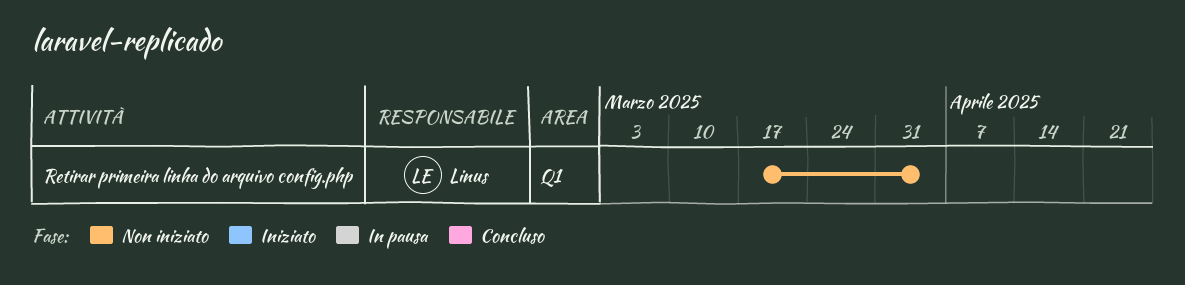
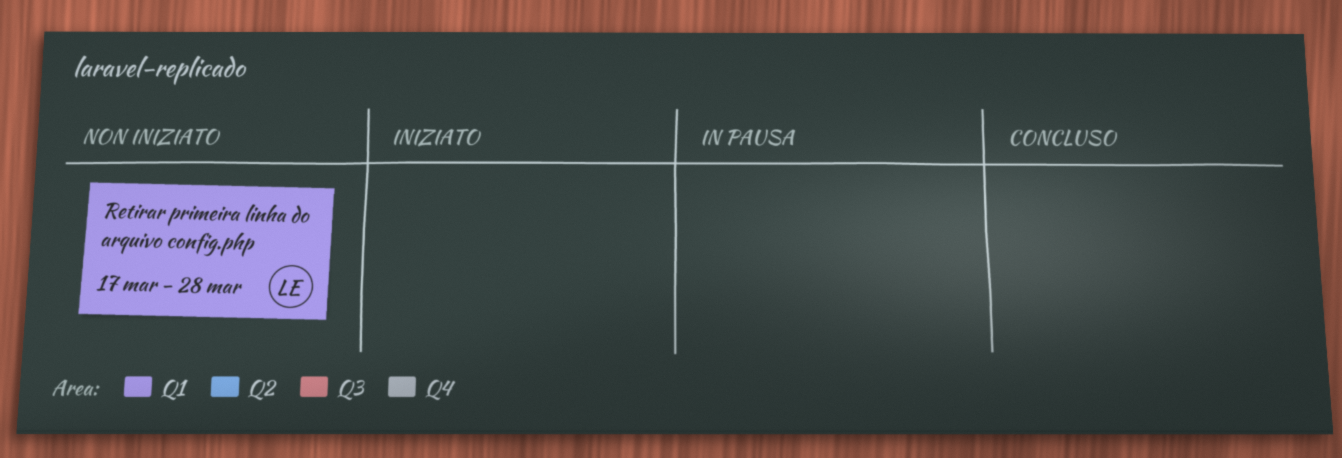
Retirar primeira linha do arquivo config.php, due: Apr 4 -> Mar 28

